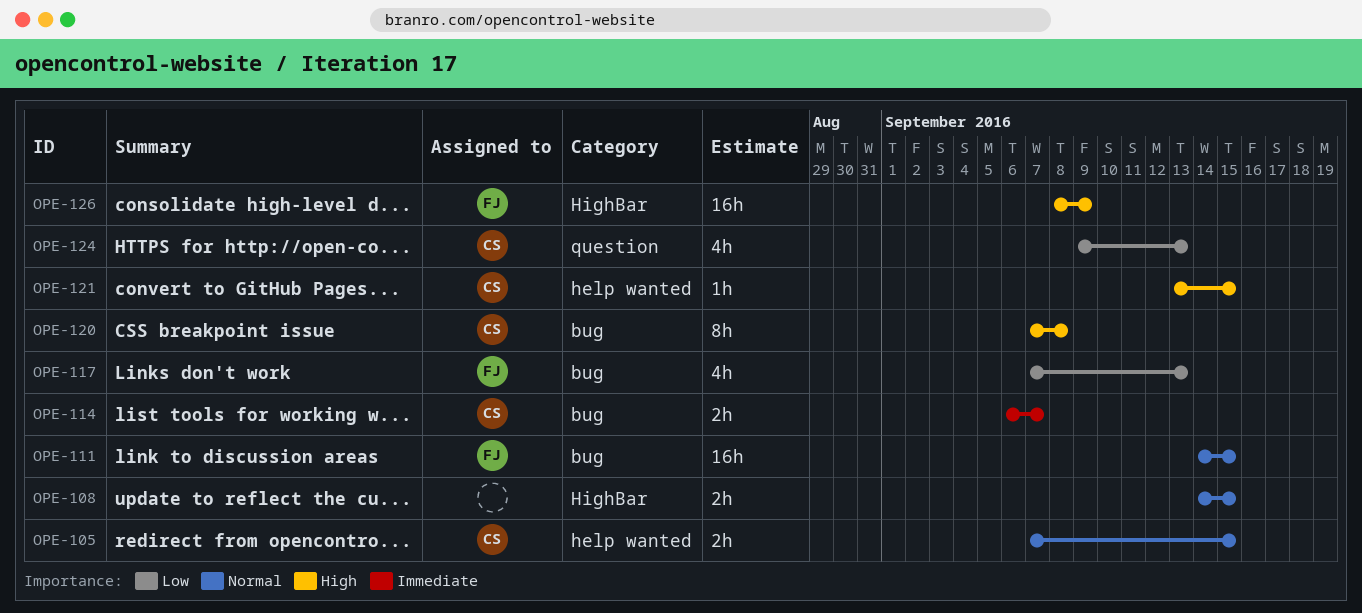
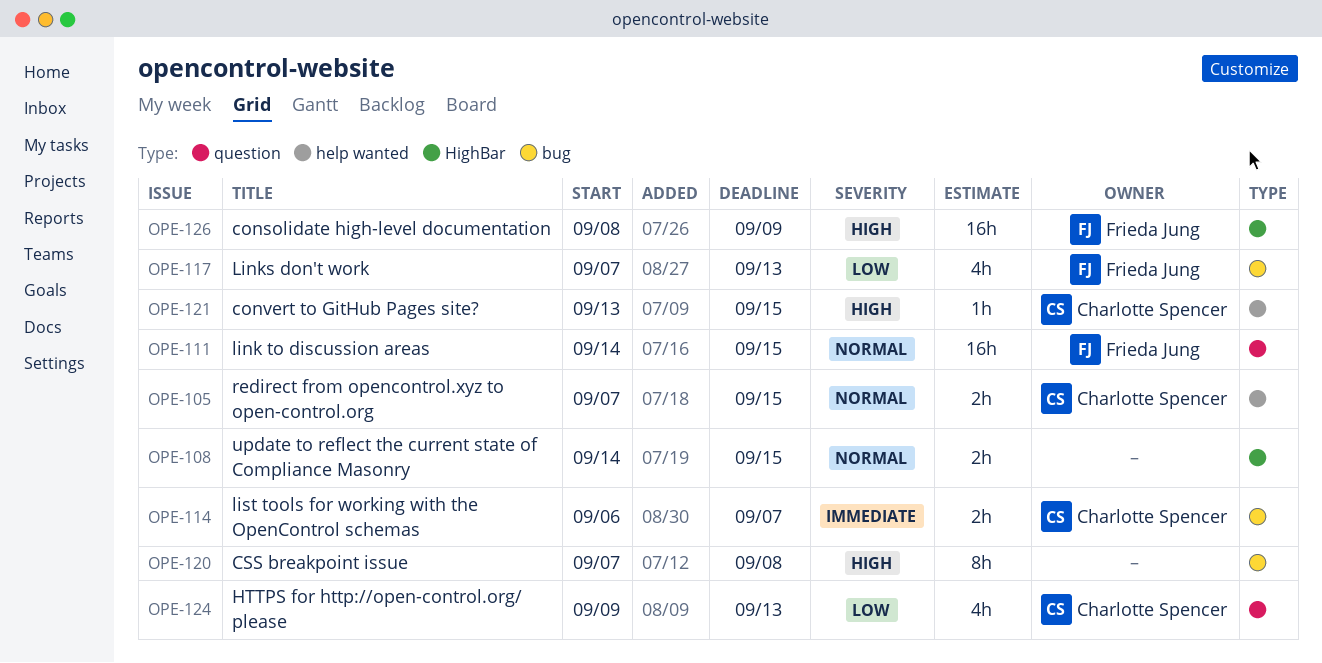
OPE-111, label: bug -> question
OPE-120, owner: Charlotte Spencer -> none

